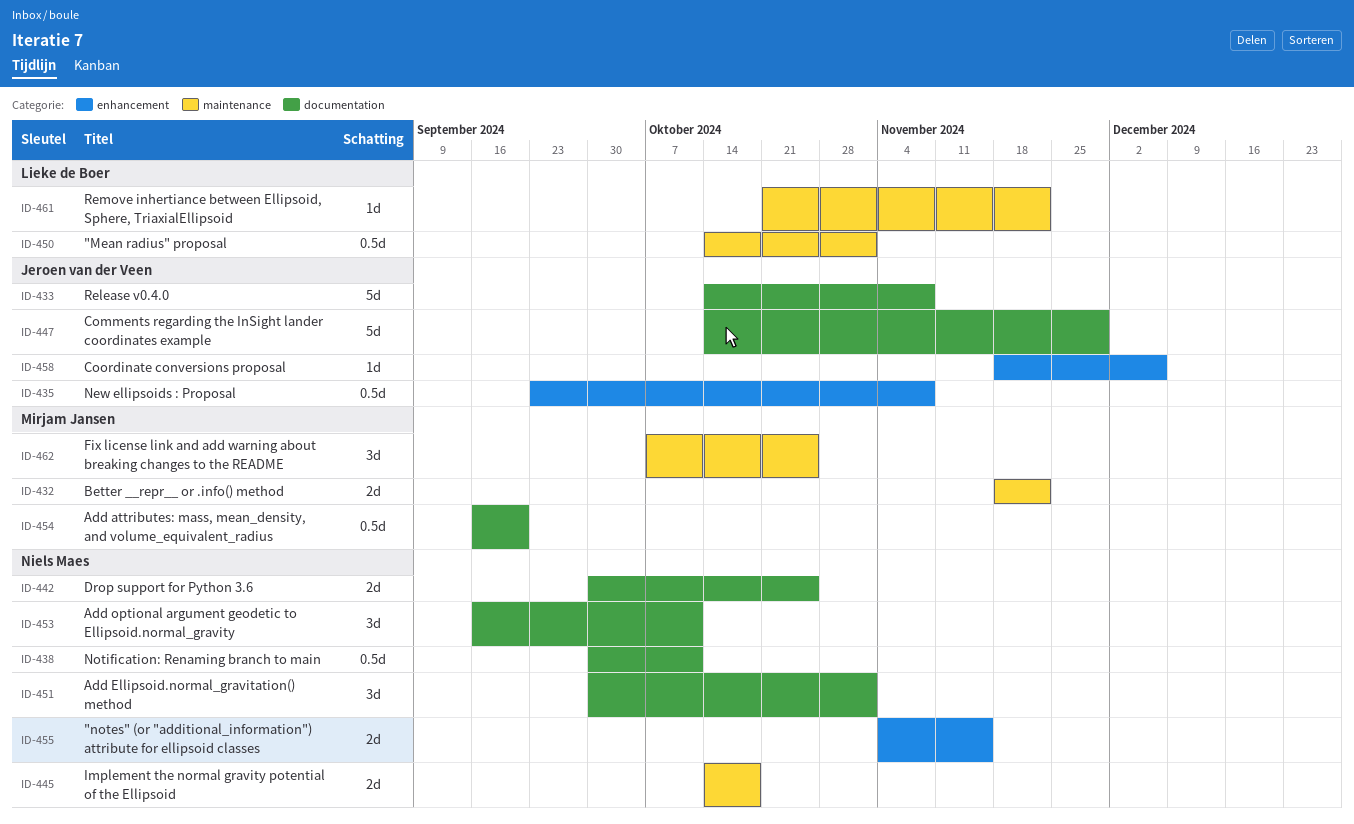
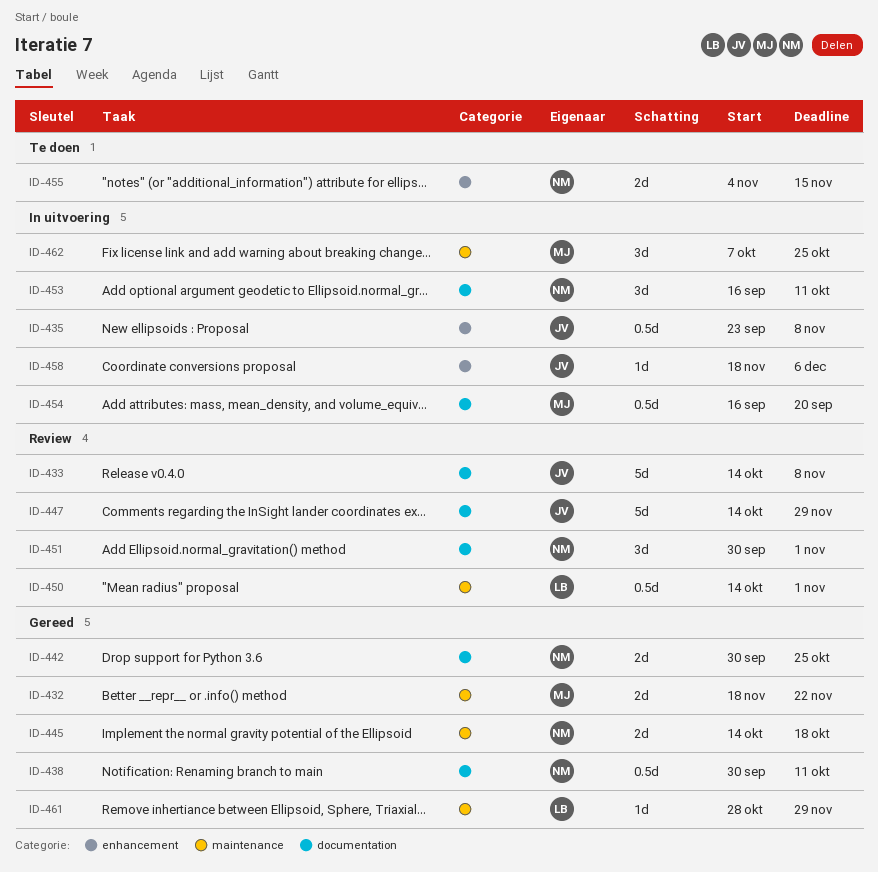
ID-461, start: Oct 21 -> Oct 28
ID-461, due: Nov 22 -> Nov 29

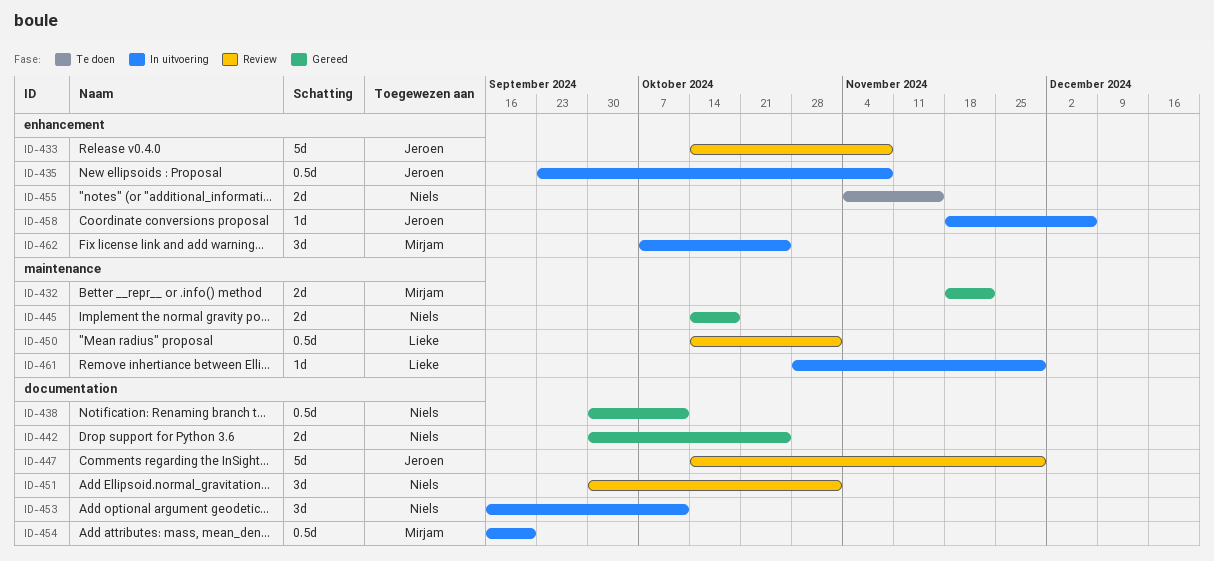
ID-433, label: documentation -> enhancement
ID-461, status: Gereed -> In uitvoering
ID-462, label: maintenance -> enhancement

